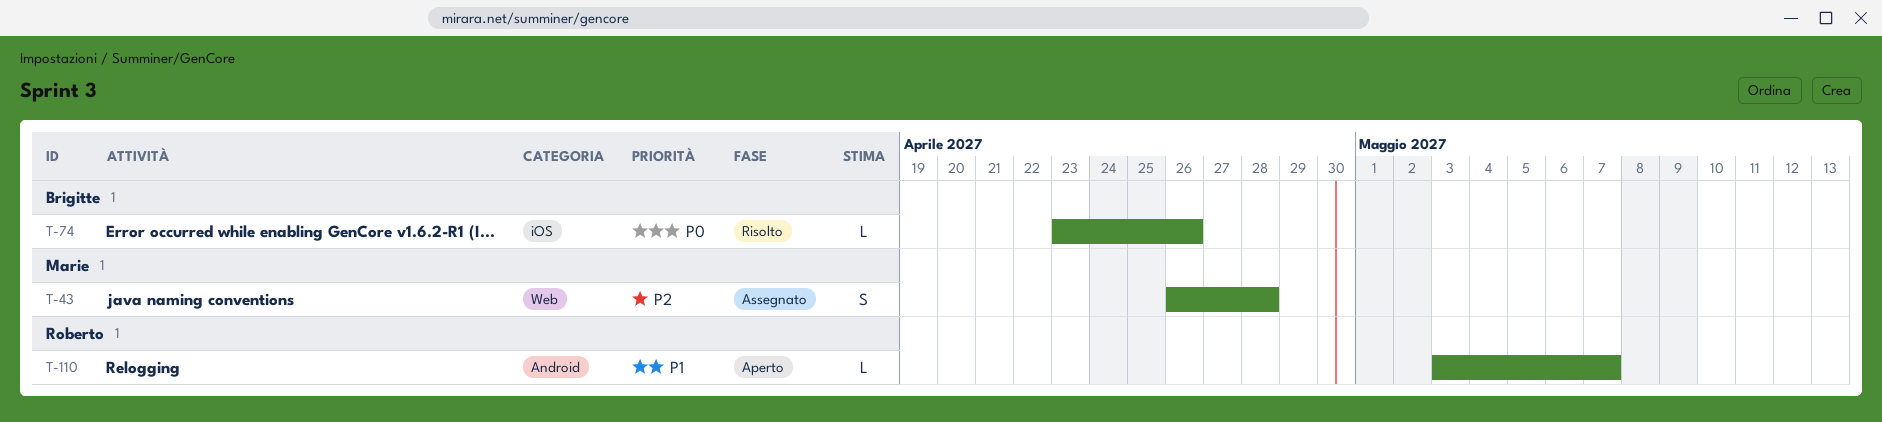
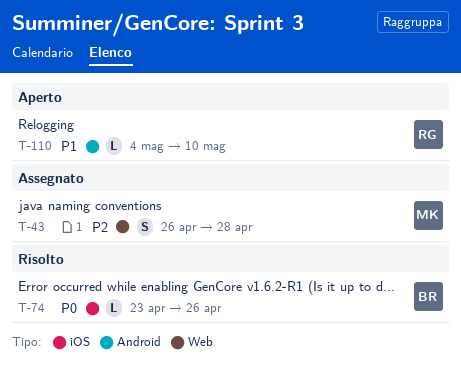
T-110, start: May 3 -> May 4
T-110, due: May 7 -> May 10

